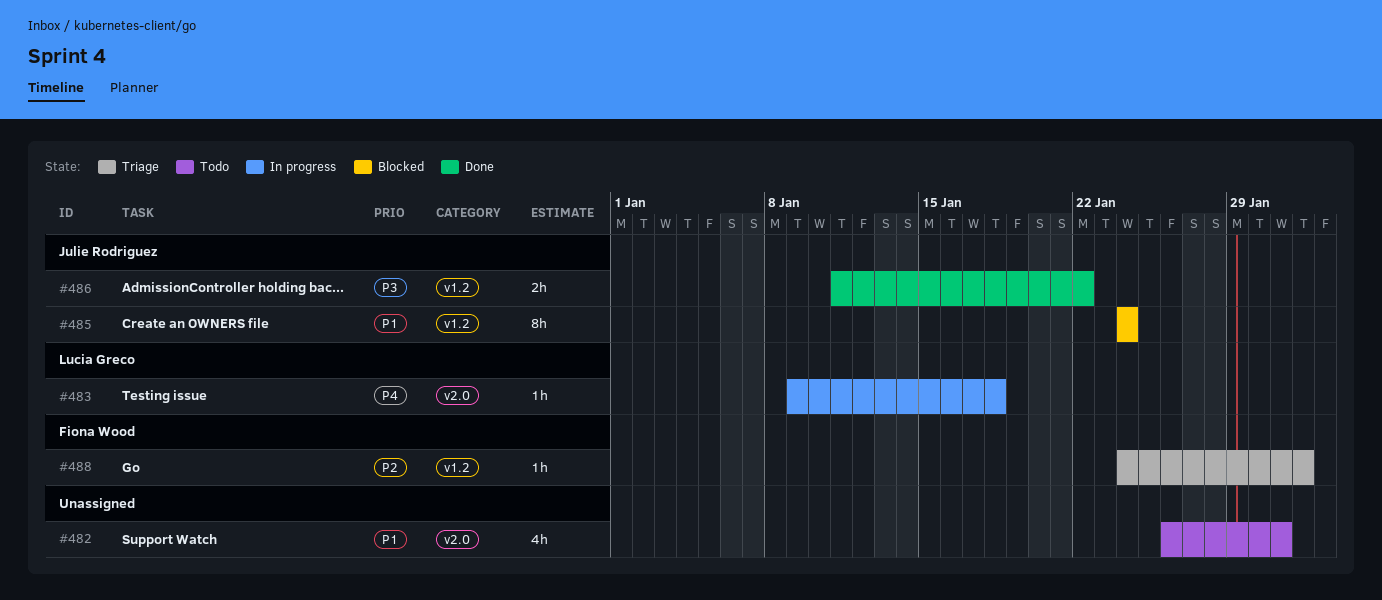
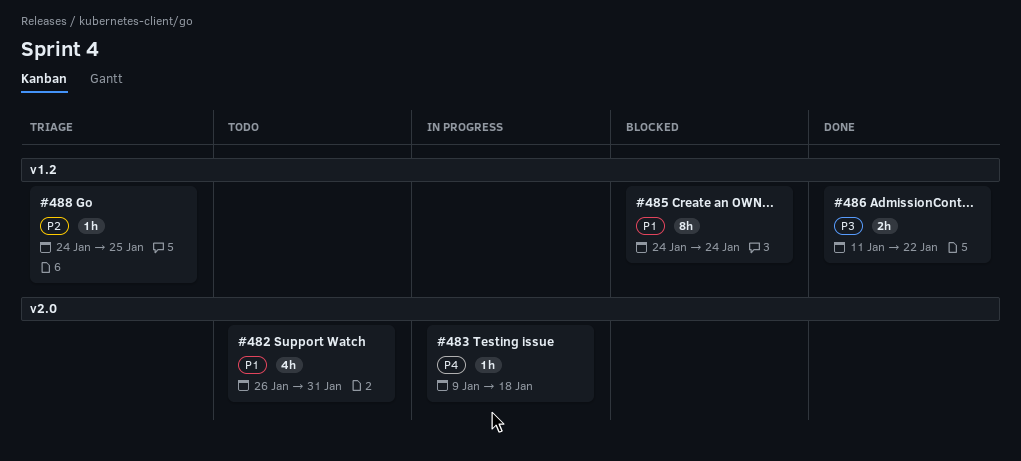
#488, due: Feb 1 -> Jan 25

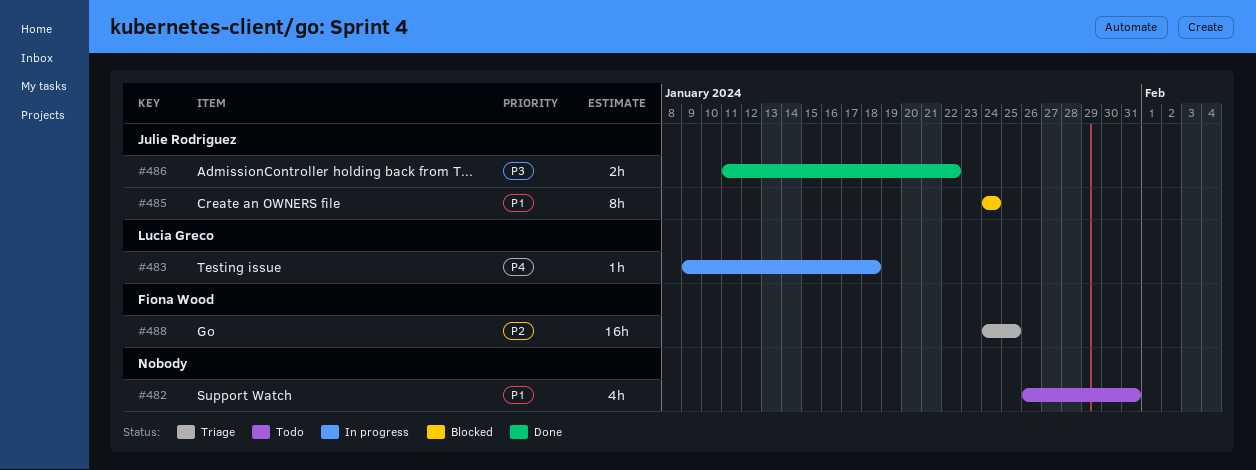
#488, estimate: 1h -> 16h

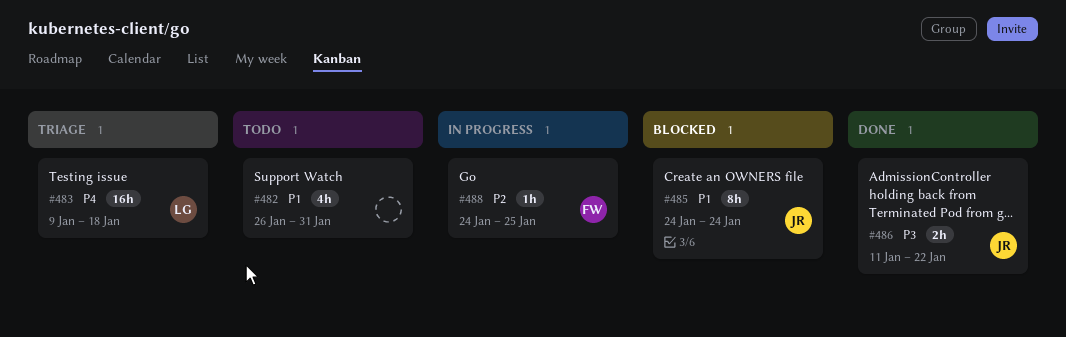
#483, status: In progress -> Triage
#483, estimate: 1h -> 16h
#488, status: Triage -> In progress
#488, estimate: 16h -> 1h

